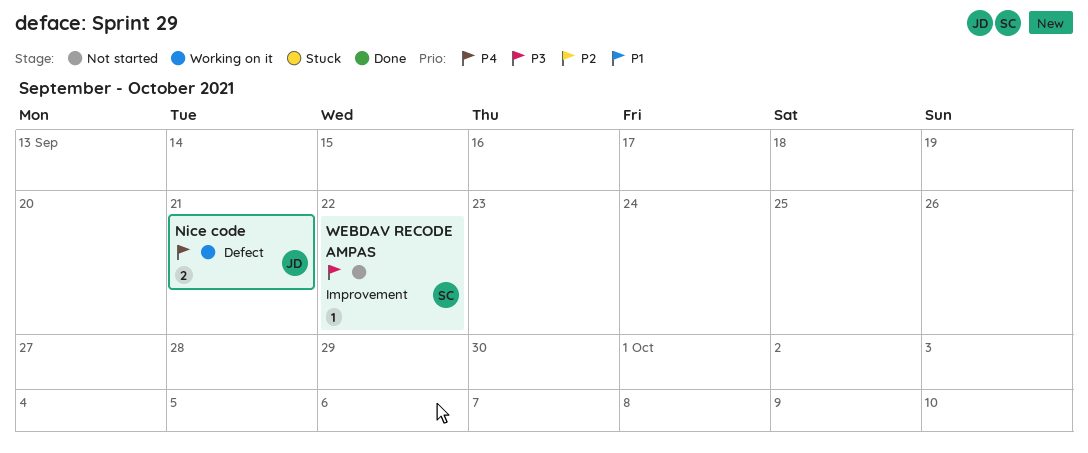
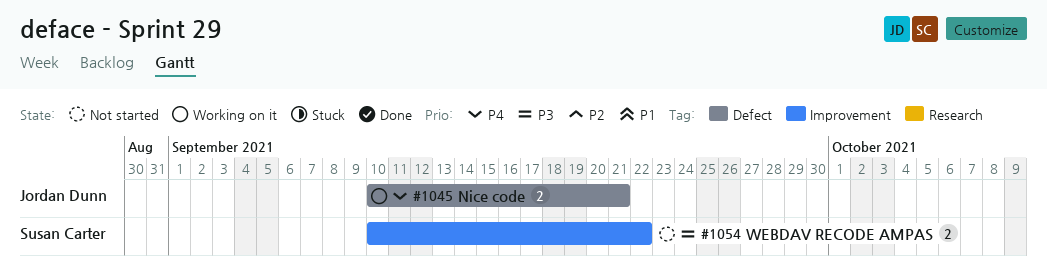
WEBDAV RECODE AMPAS, estimate: 1 -> 2

